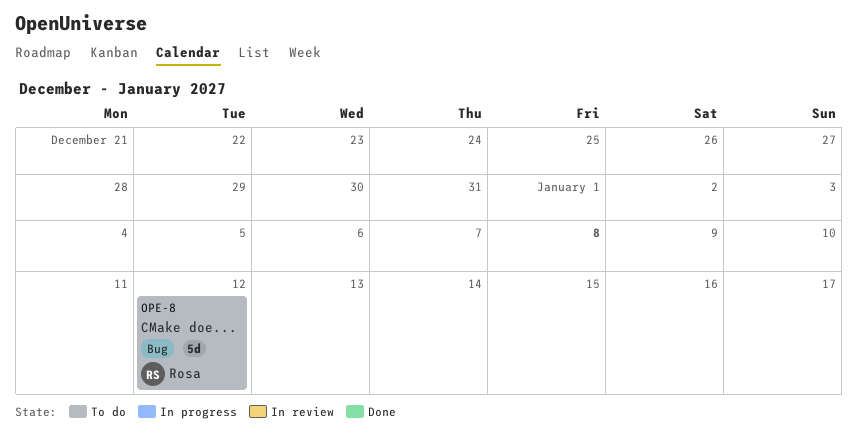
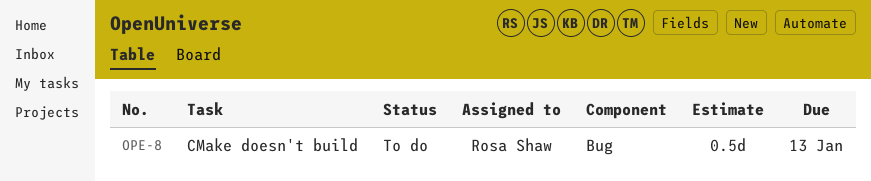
OPE-8, estimate: 5d -> 0.5d
OPE-8, due: Jan 12 -> Jan 13

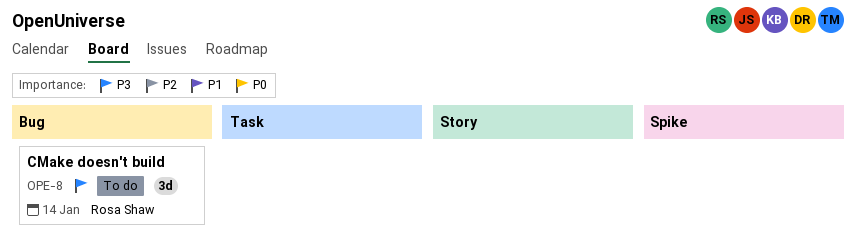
OPE-8, estimate: 0.5d -> 3d
OPE-8, due: Jan 13 -> Jan 14

